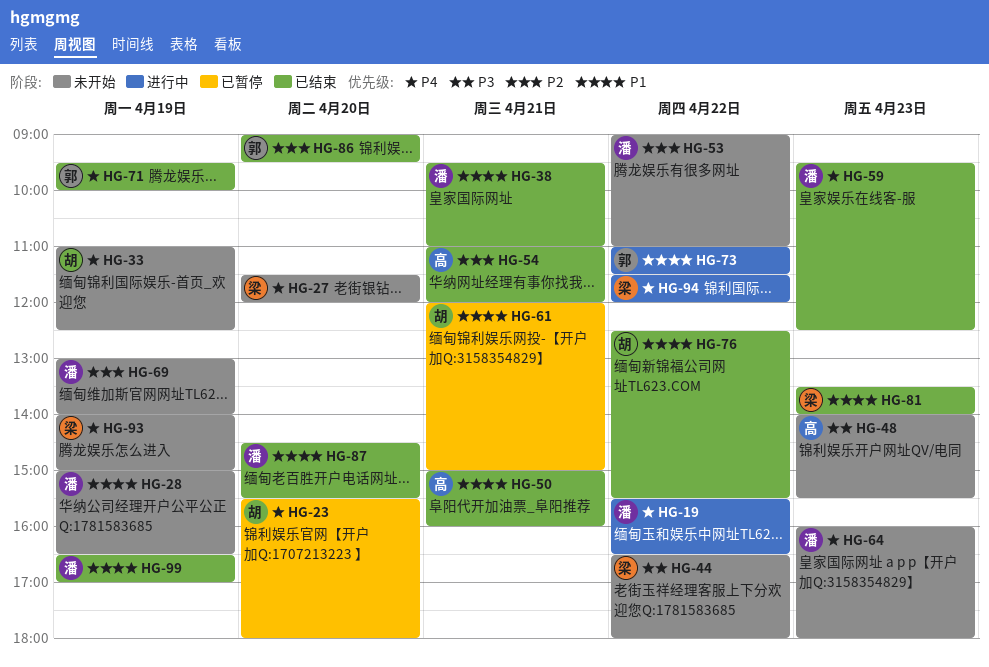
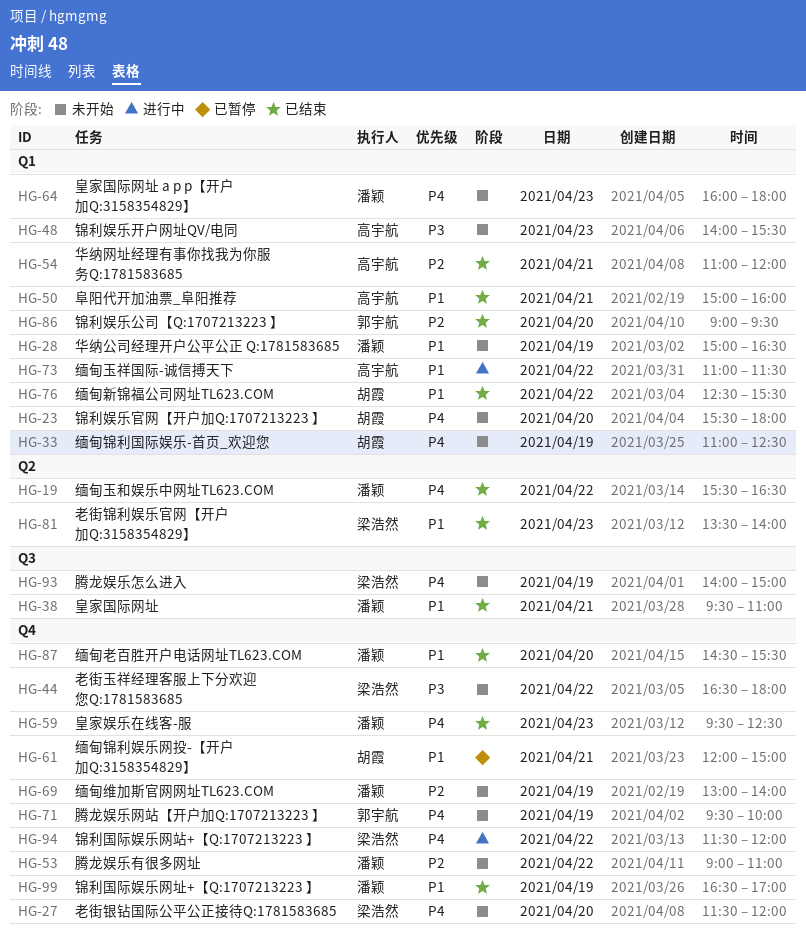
HG-19, status: 进行中 -> 已结束
HG-23, status: 已暂停 -> 未开始
HG-71, status: 已结束 -> 未开始
HG-73, owner: 郭宇航 -> 高宇航

